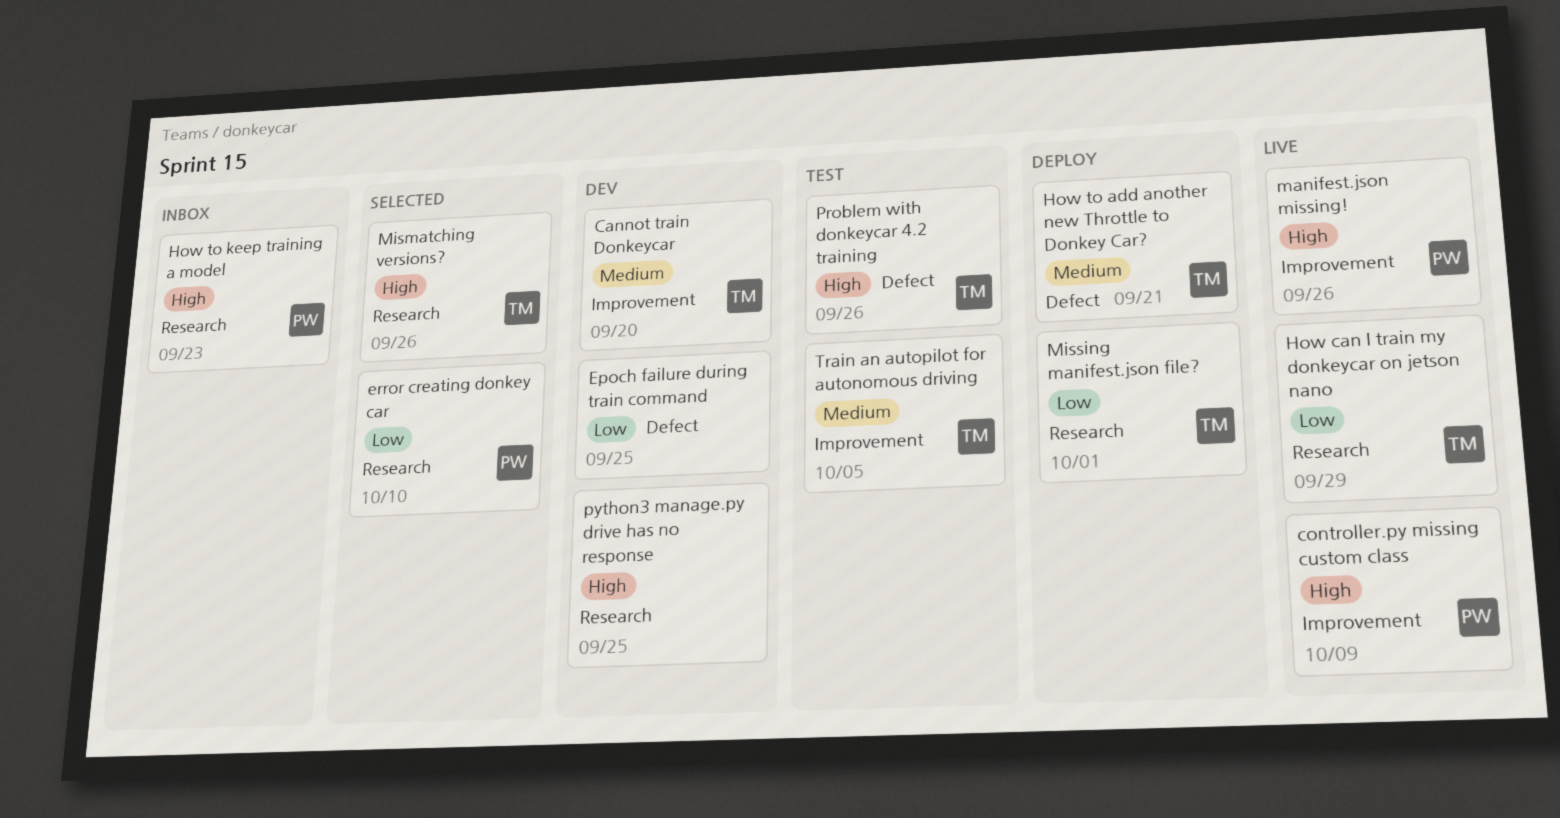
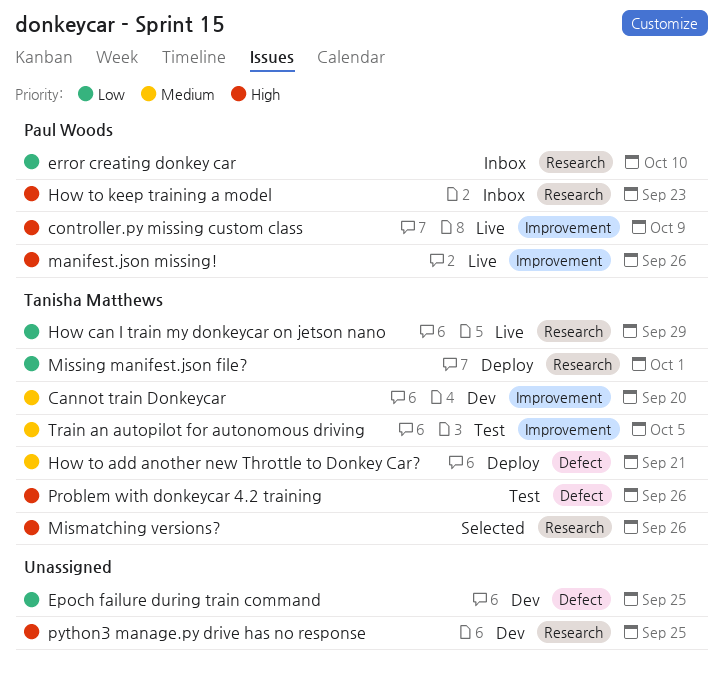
error creating donkey car, status: Selected -> Inbox

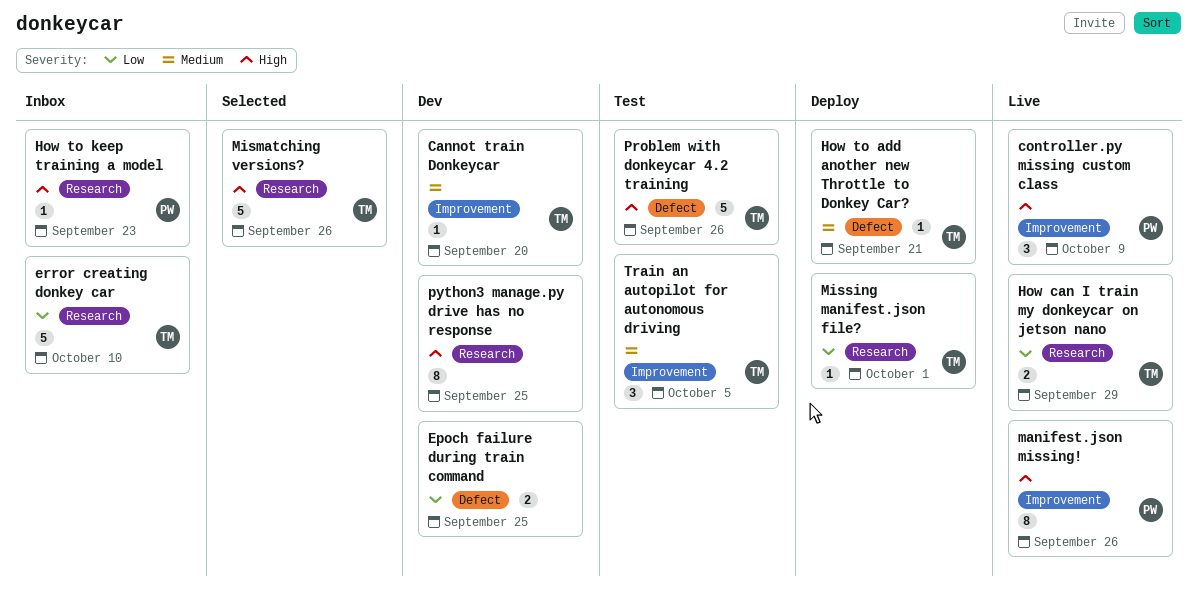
error creating donkey car, owner: Paul Woods -> Tanisha Matthews

